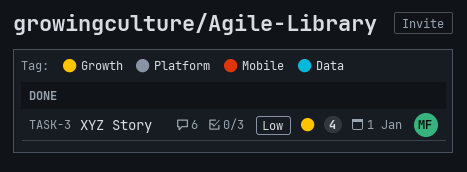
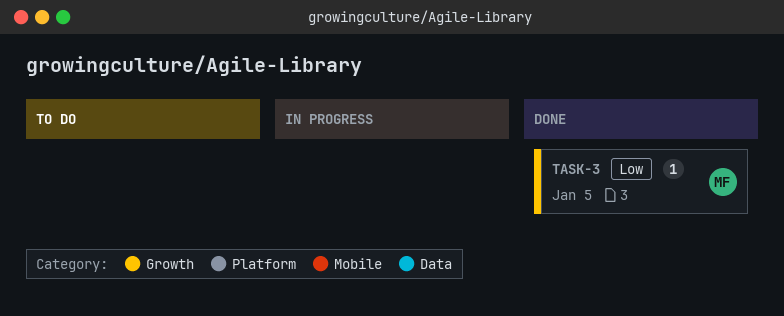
TASK-3, estimate: 4 -> 1
TASK-3, due: Jan 1 -> Jan 5

